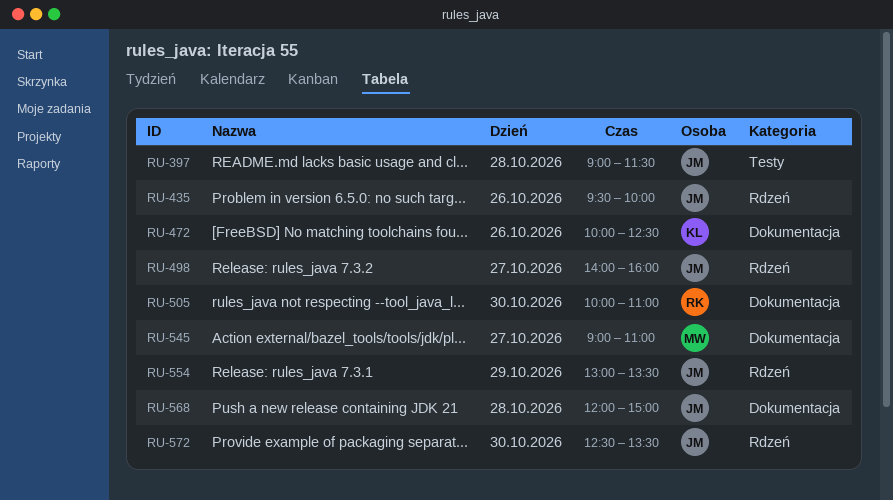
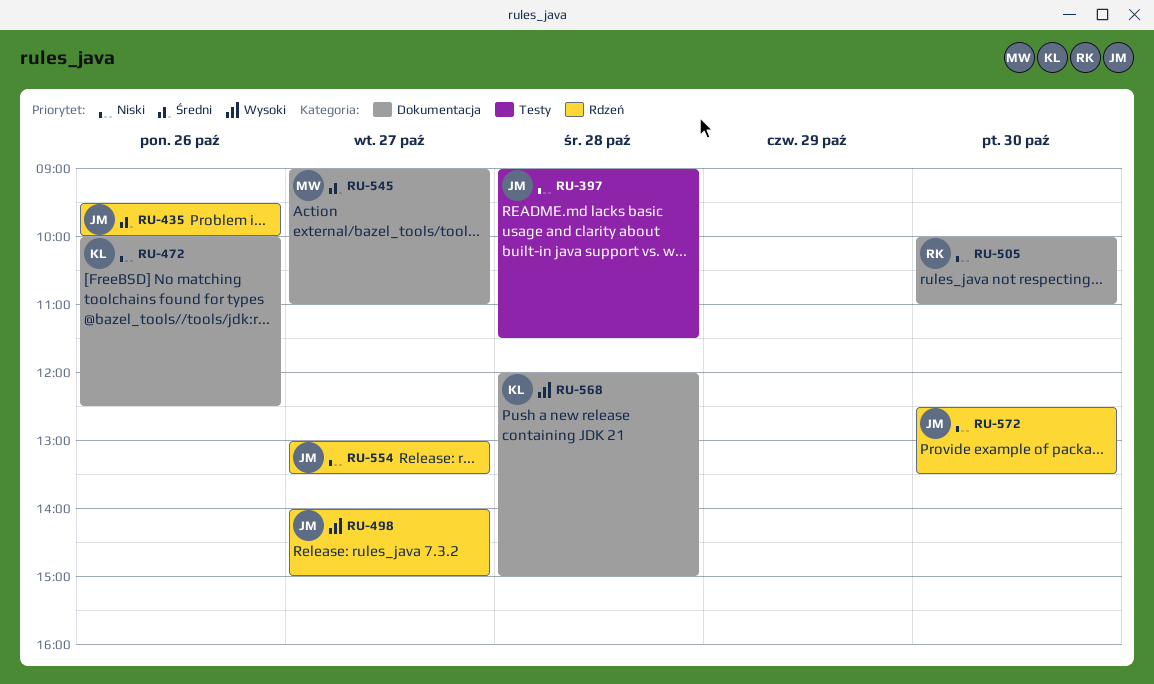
RU-498, ends: 16:00 -> 15:00
RU-554, day: Oct 29 -> Oct 27
RU-568, owner: JM -> KL

